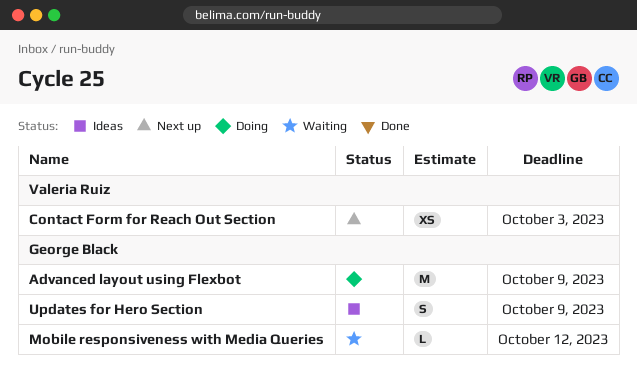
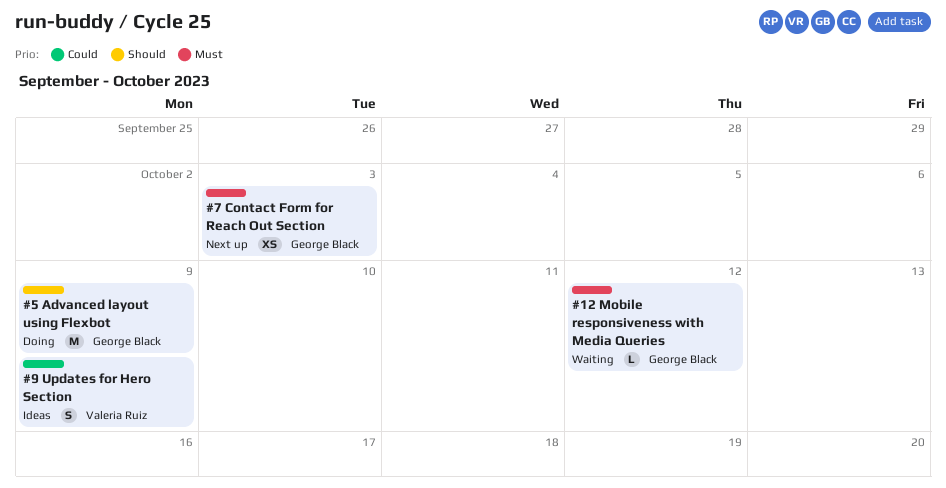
Contact Form for Reach Out Section, owner: Valeria Ruiz -> George Black
Updates for Hero Section, owner: George Black -> Valeria Ruiz

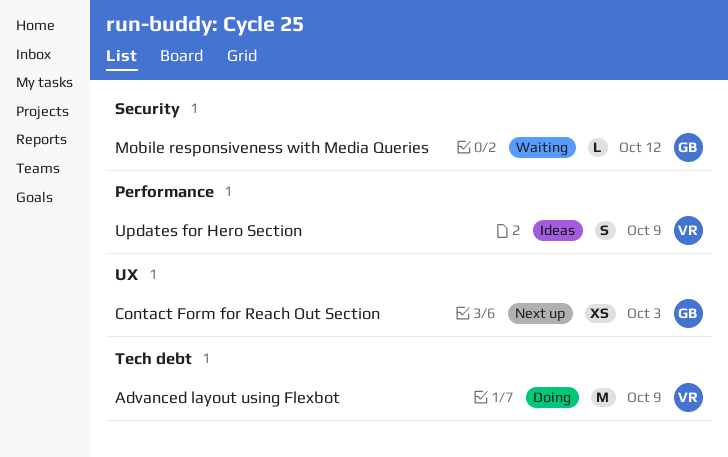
Advanced layout using Flexbot, owner: George Black -> Valeria Ruiz

